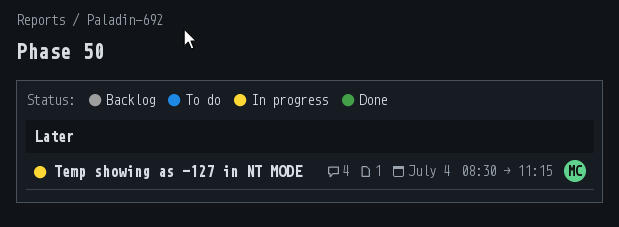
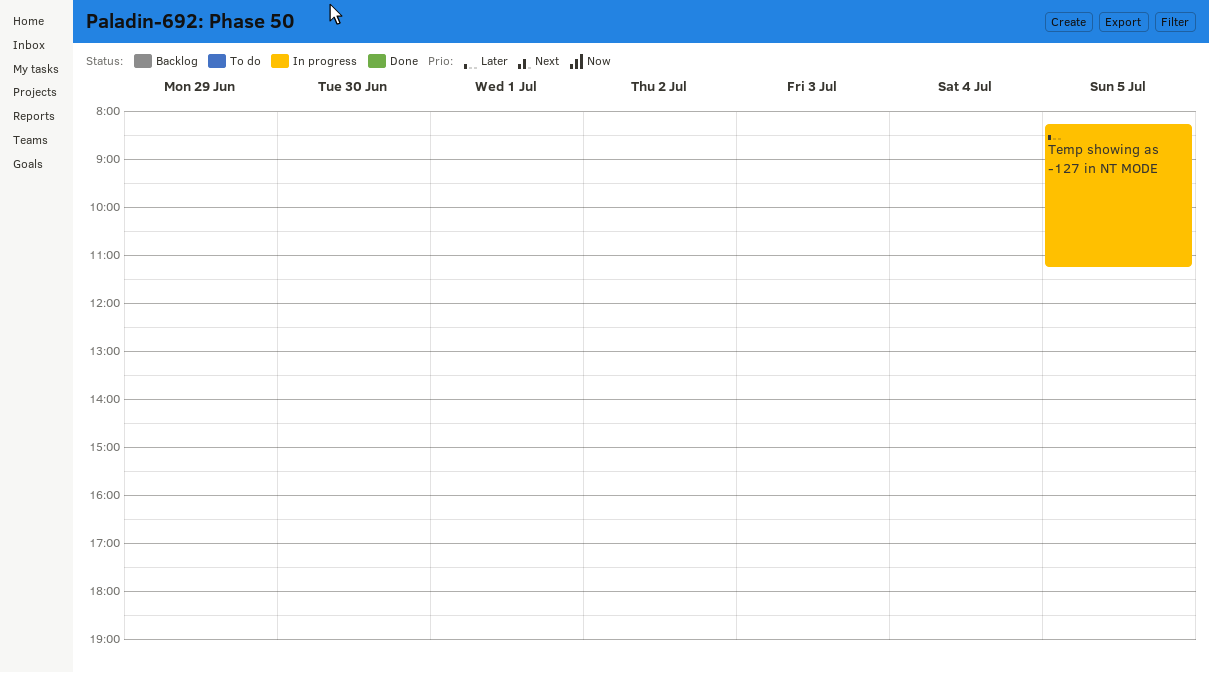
Temp showing as -127 in NT MODE, day: Jul 4 -> Jul 5
Temp showing as -127 in NT MODE, begins: 08:30 -> 08:15

